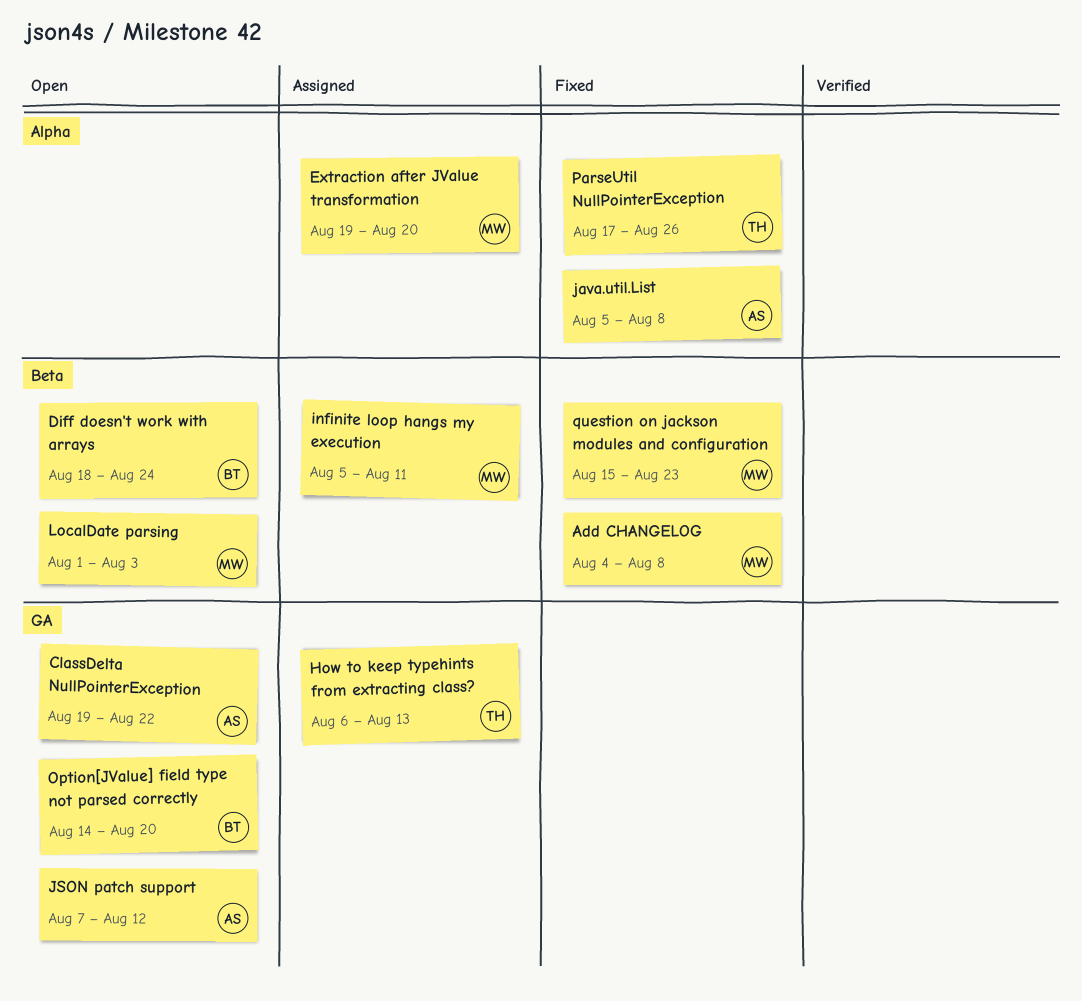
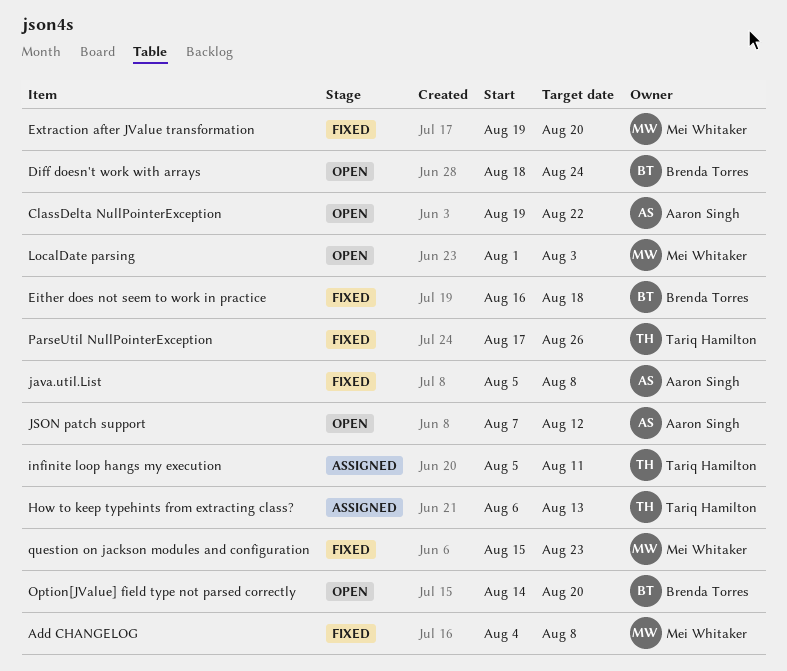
Either does not seem to work in practice: none -> present
Extraction after JValue transformation, status: Assigned -> Fixed
infinite loop hangs my execution, owner: Mei Whitaker -> Tariq Hamilton

